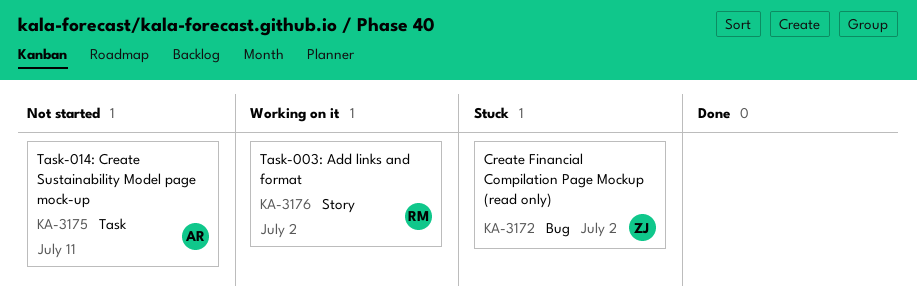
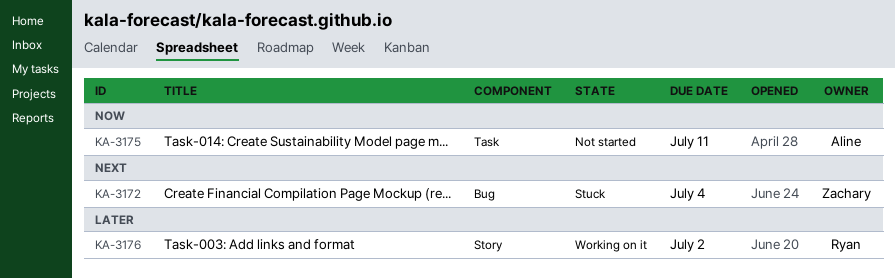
KA-3172, due: Jul 2 -> Jul 4

